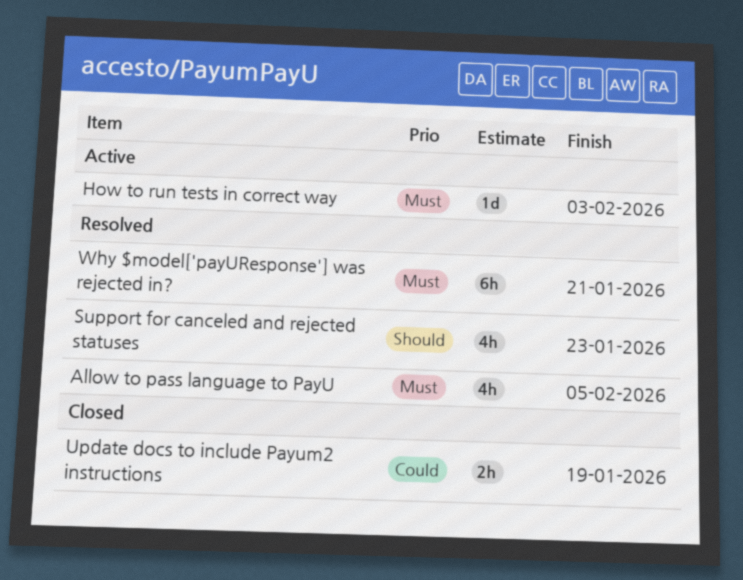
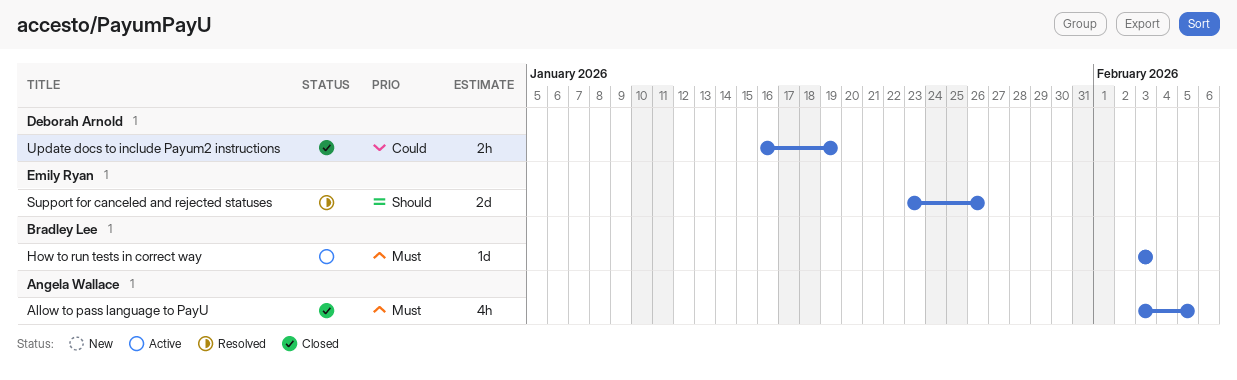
Allow to pass language to PayU, status: Resolved -> Closed
Support for canceled and rejected statuses, estimate: 4h -> 2d
Support for canceled and rejected statuses, due: Jan 23 -> Jan 26
Why $model['payUResponse'] was rejected in?: present -> none

